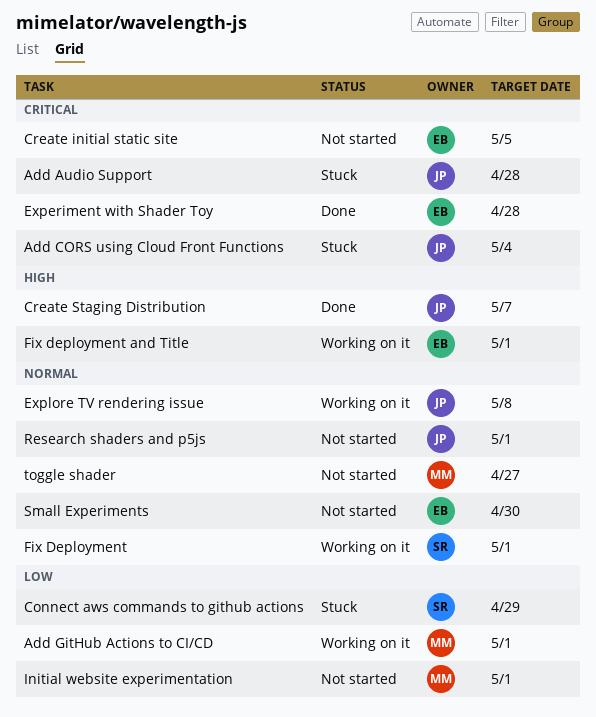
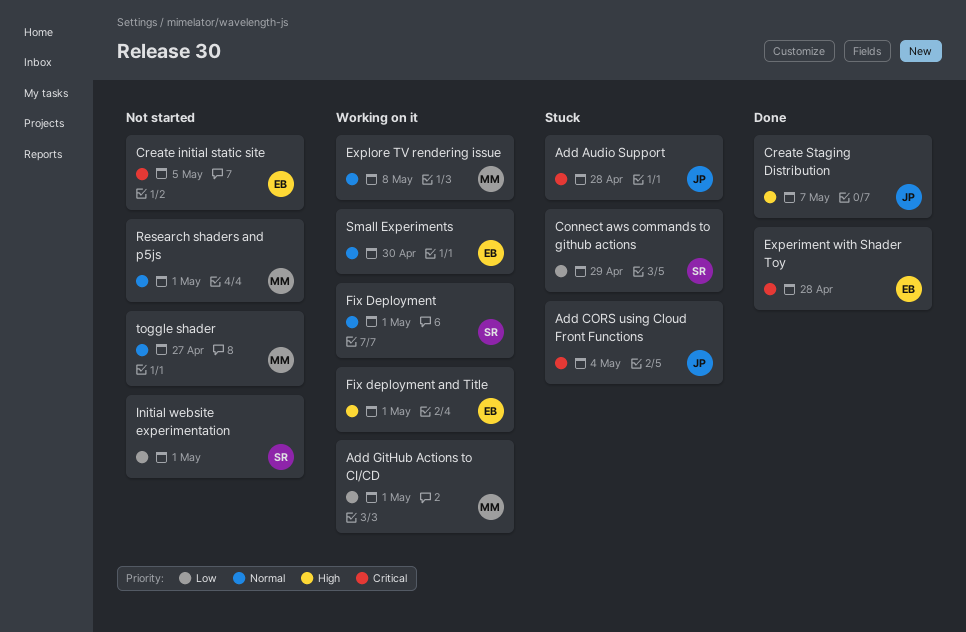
Explore TV rendering issue, owner: JP -> MM
Initial website experimentation, owner: MM -> SR
Research shaders and p5js, owner: JP -> MM
Small Experiments, status: Not started -> Working on it

